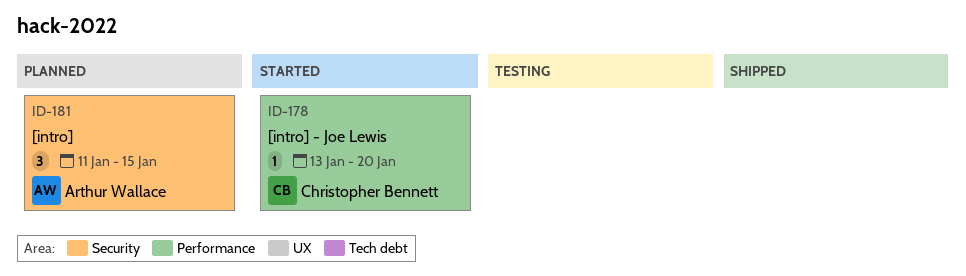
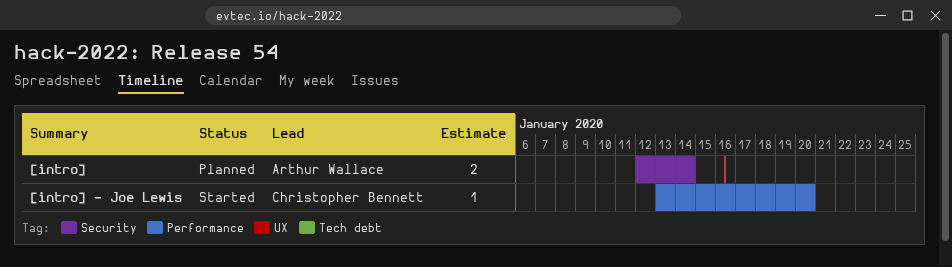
[intro], estimate: 3 -> 2
[intro], start: Jan 11 -> Jan 12
[intro], due: Jan 15 -> Jan 14

